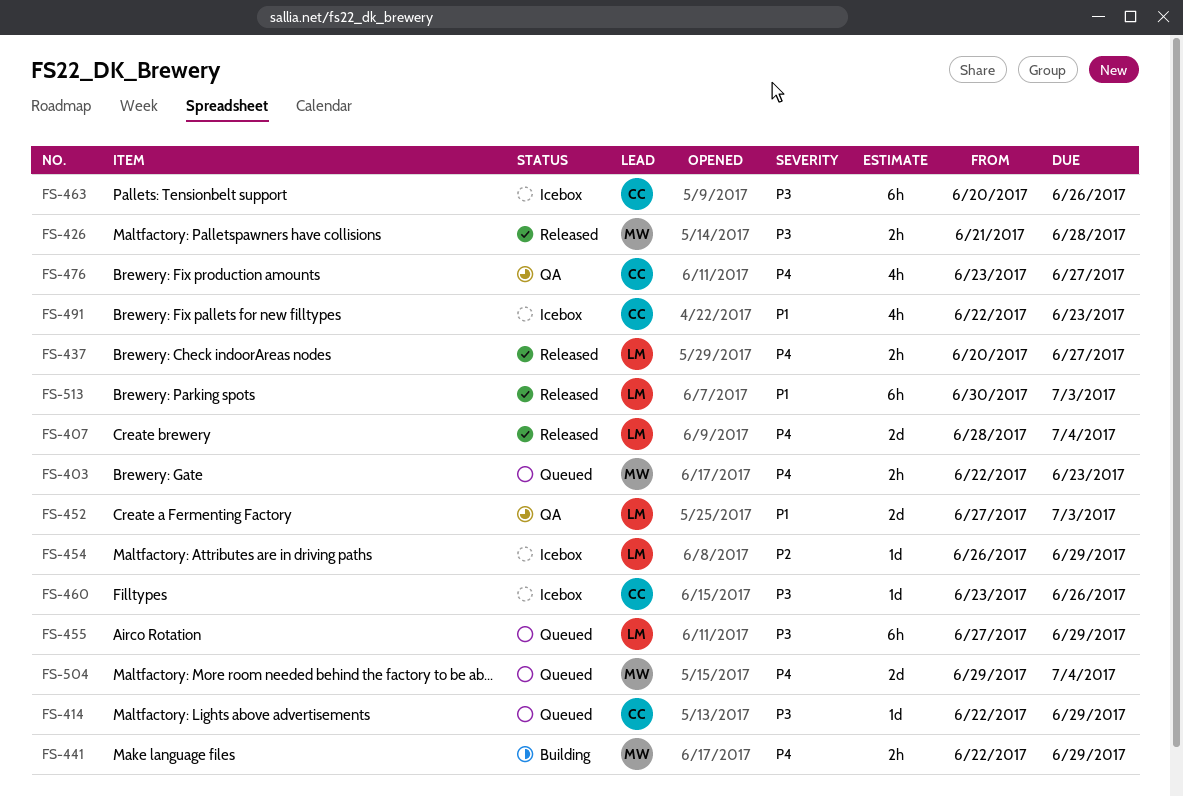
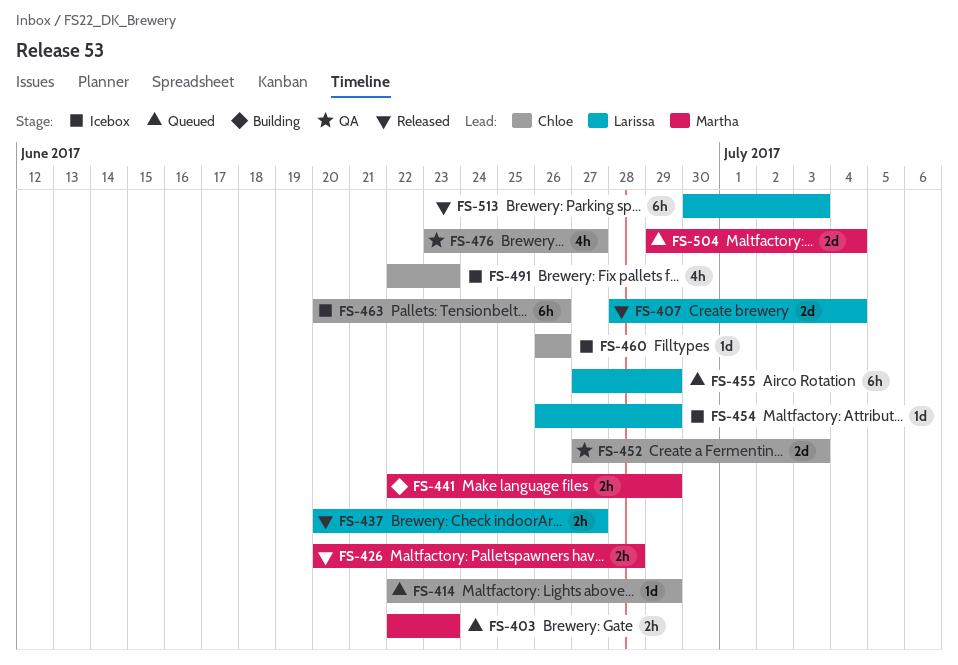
FS-426, start: Jun 21 -> Jun 20
FS-452, owner: Larissa -> Chloe
FS-460, start: Jun 23 -> Jun 26

